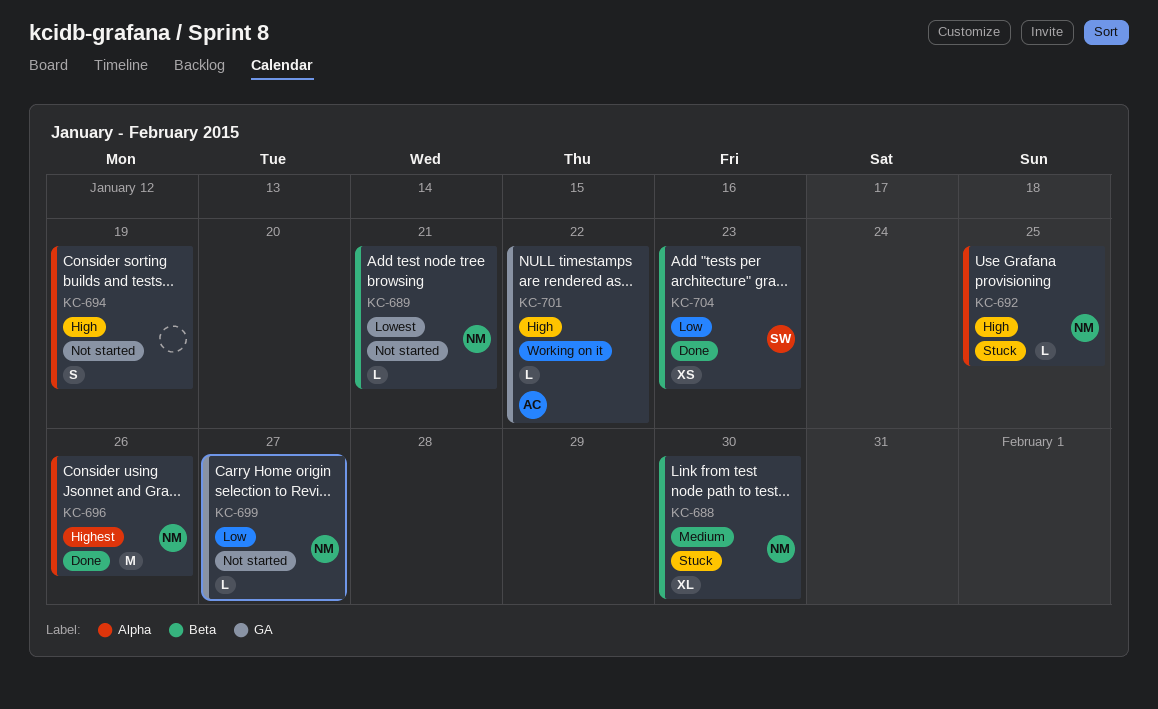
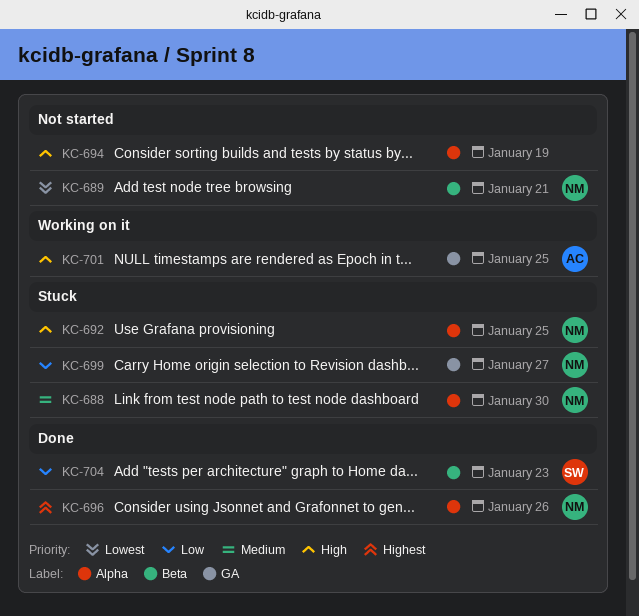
KC-688, label: Beta -> Alpha
KC-699, status: Not started -> Stuck
KC-701, due: Jan 22 -> Jan 25

